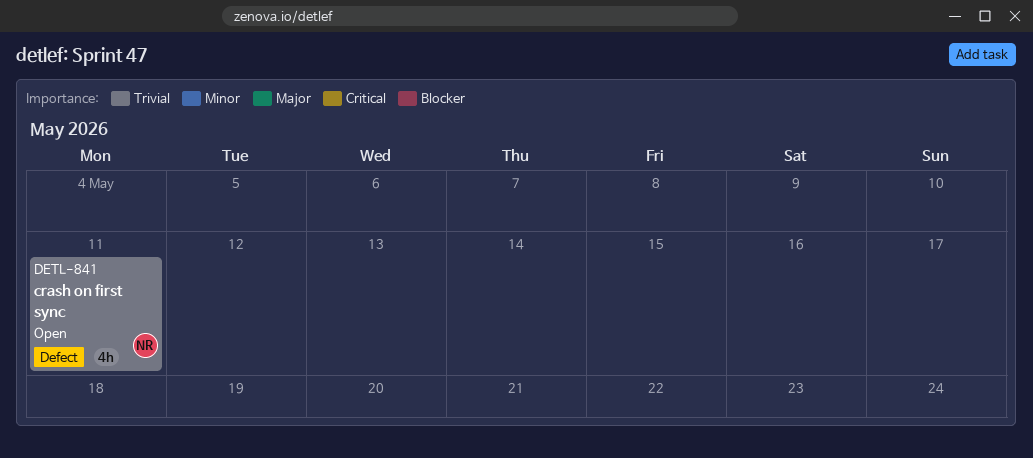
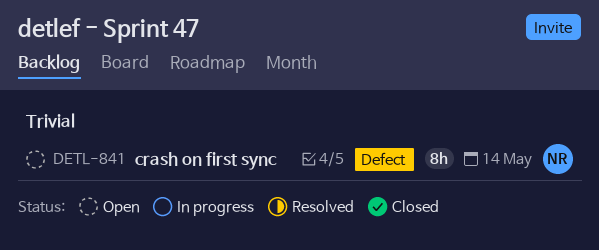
DETL-841, estimate: 4h -> 8h
DETL-841, due: May 11 -> May 14

